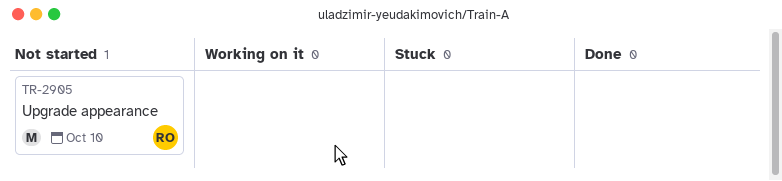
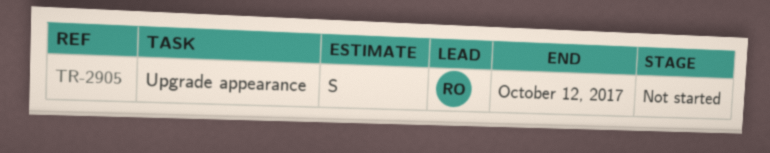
TR-2905, estimate: M -> S
TR-2905, due: Oct 10 -> Oct 12

